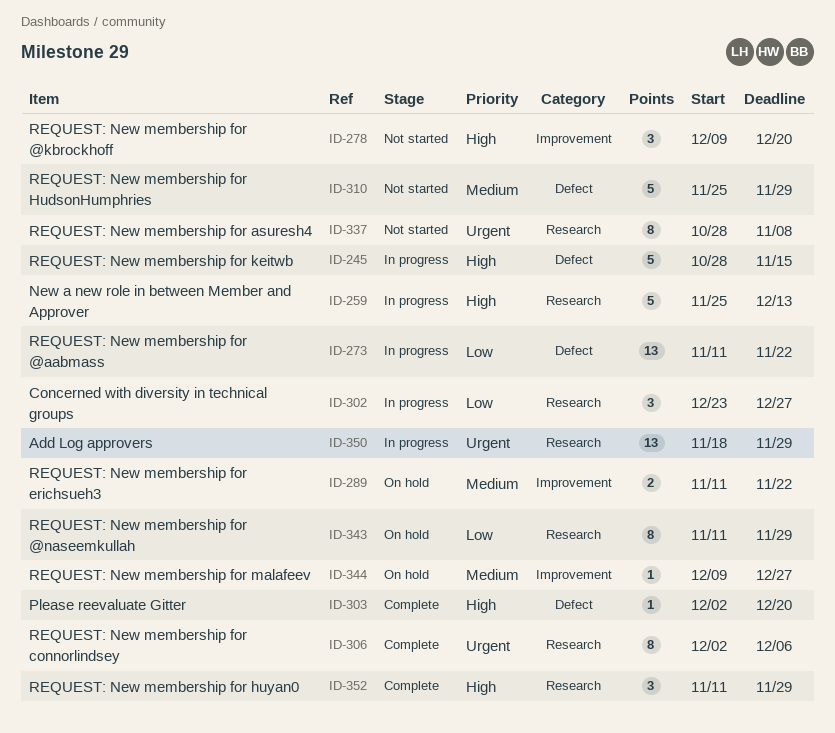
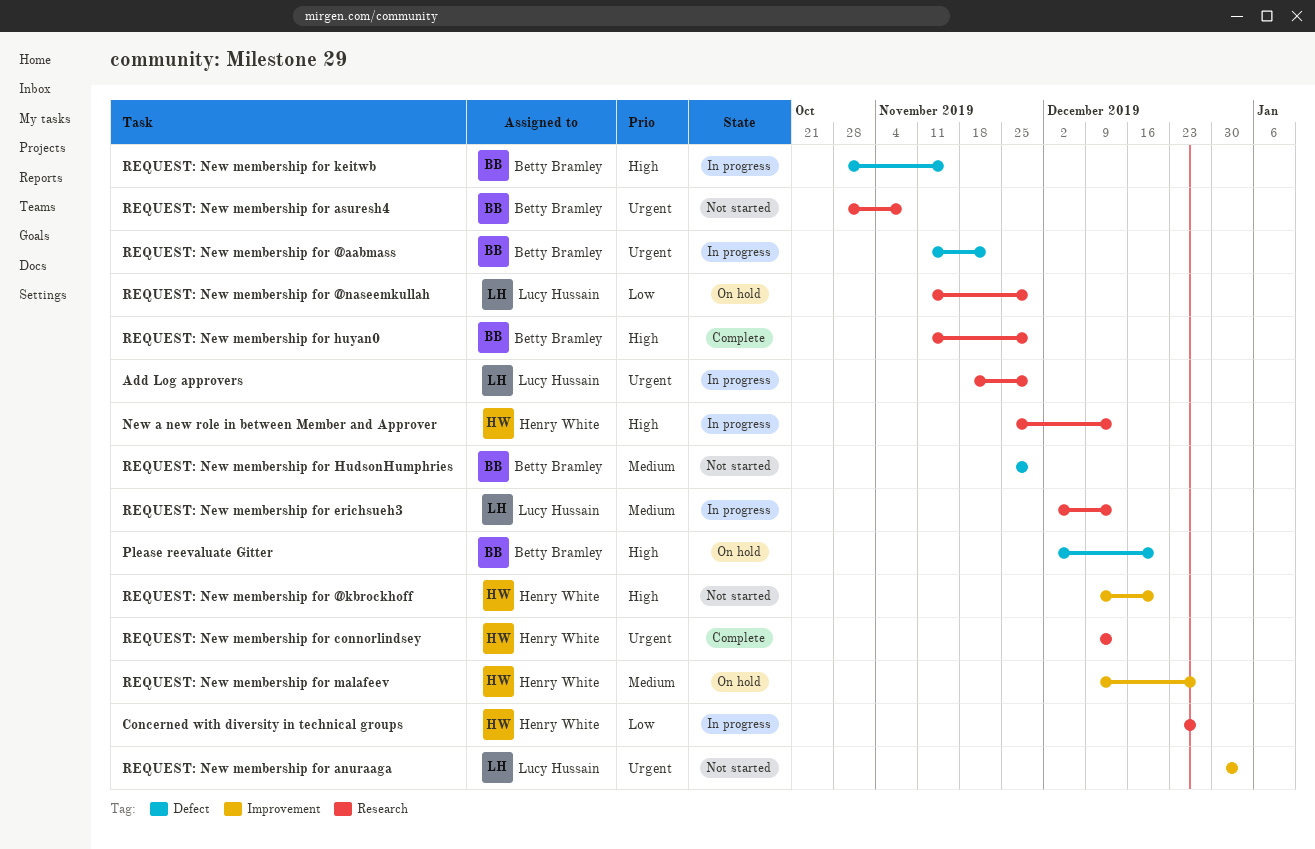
Please reevaluate Gitter, status: Complete -> On hold
REQUEST: New membership for @aabmass, priority: Low -> Urgent
REQUEST: New membership for anuraaga: none -> present
REQUEST: New membership for connorlindsey, start: Dec 2 -> Dec 9
REQUEST: New membership for connorlindsey, due: Dec 6 -> Dec 13
REQUEST: New membership for erichsueh3, status: On hold -> In progress
REQUEST: New membership for erichsueh3, label: Improvement -> Research
REQUEST: New membership for erichsueh3, start: Nov 11 -> Dec 2
REQUEST: New membership for erichsueh3, due: Nov 22 -> Dec 13

